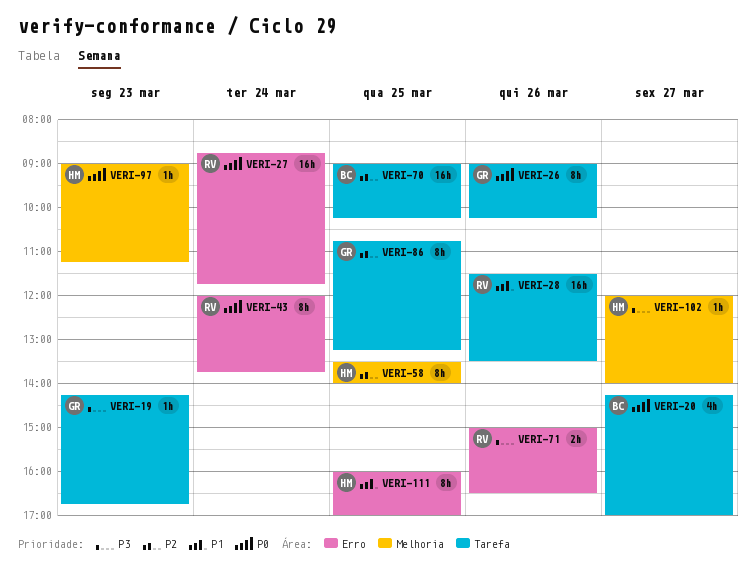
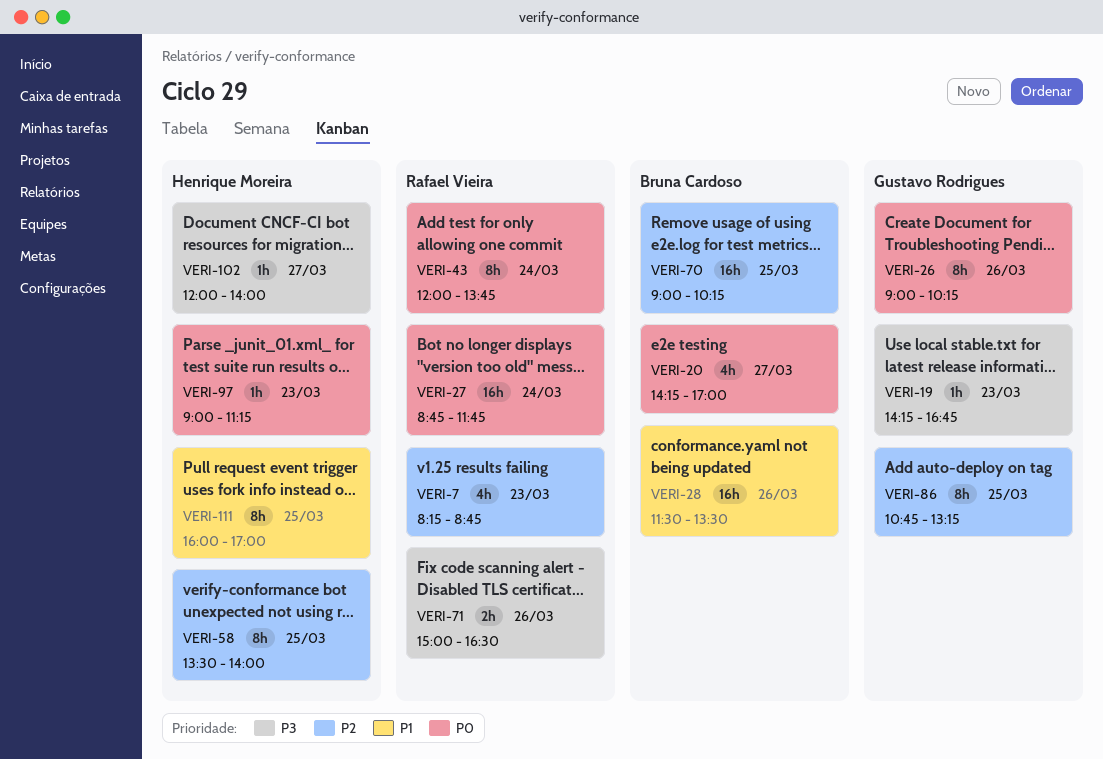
VERI-7: none -> present
VERI-28, owner: Rafael Vieira -> Bruna Cardoso

